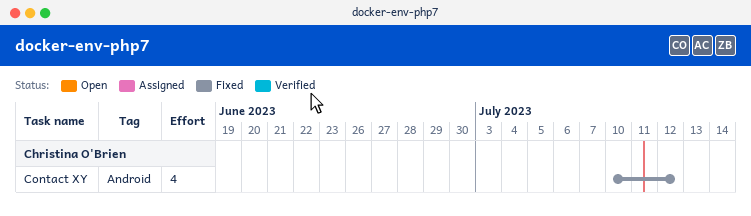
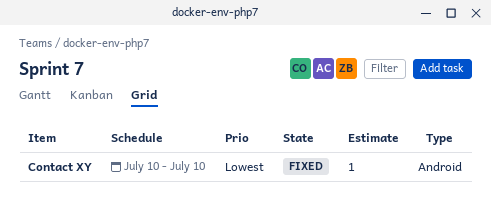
Contact XY, estimate: 4 -> 1
Contact XY, due: Jul 12 -> Jul 10

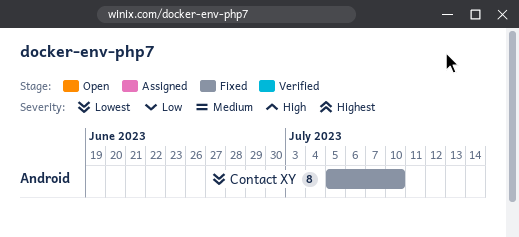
Contact XY, estimate: 1 -> 8
Contact XY, start: Jul 10 -> Jul 5

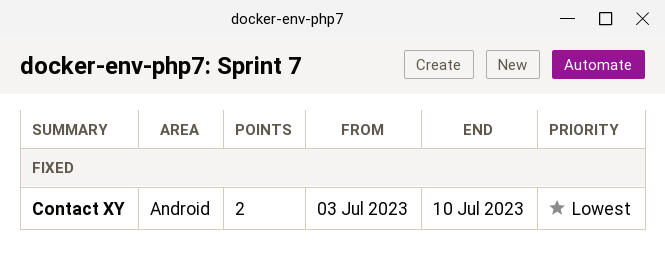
Contact XY, estimate: 8 -> 2
Contact XY, start: Jul 5 -> Jul 3

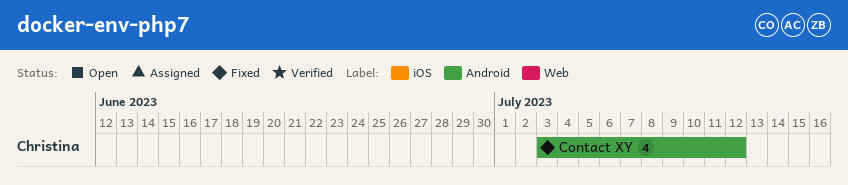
Contact XY, estimate: 2 -> 4
Contact XY, due: Jul 10 -> Jul 12

